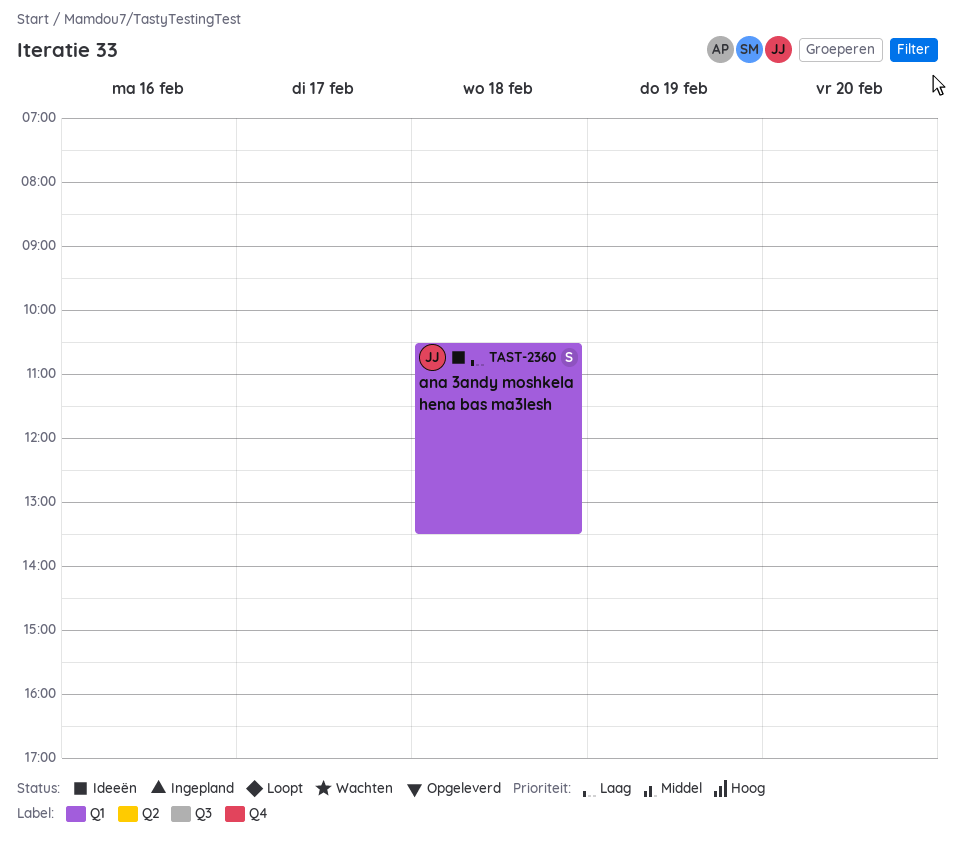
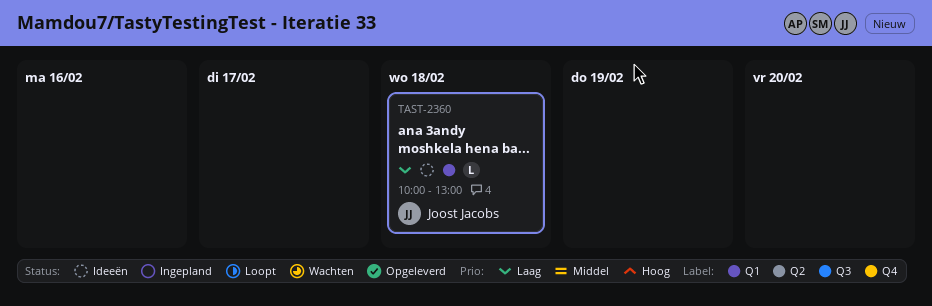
TAST-2360, estimate: S -> L
TAST-2360, begins: 10:30 -> 10:00
TAST-2360, ends: 13:30 -> 13:00

